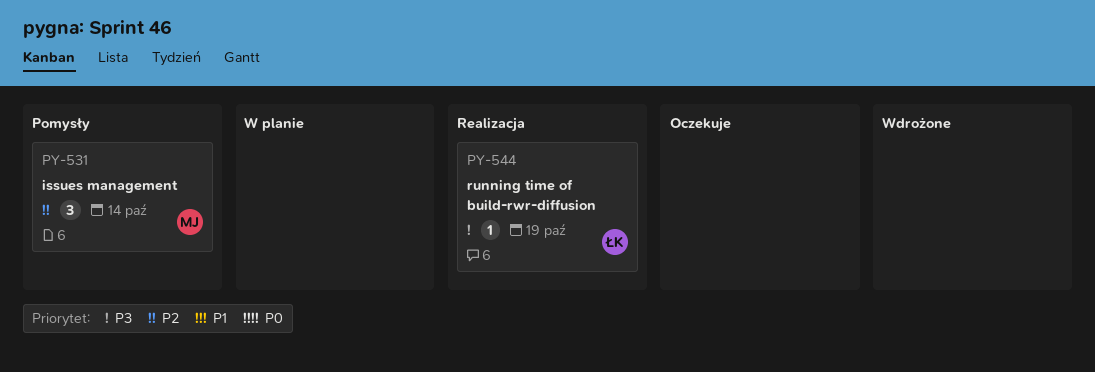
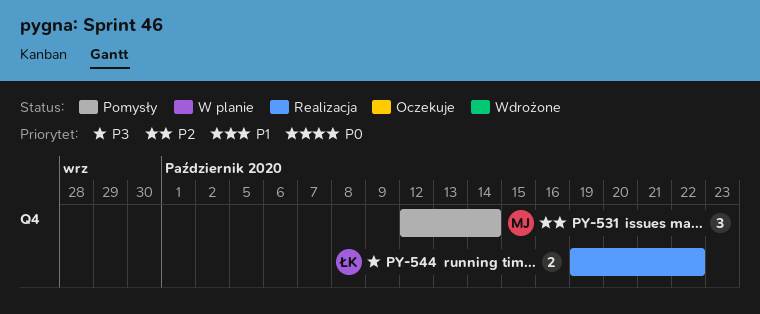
PY-544, estimate: 1 -> 2
PY-544, due: Oct 19 -> Oct 22

